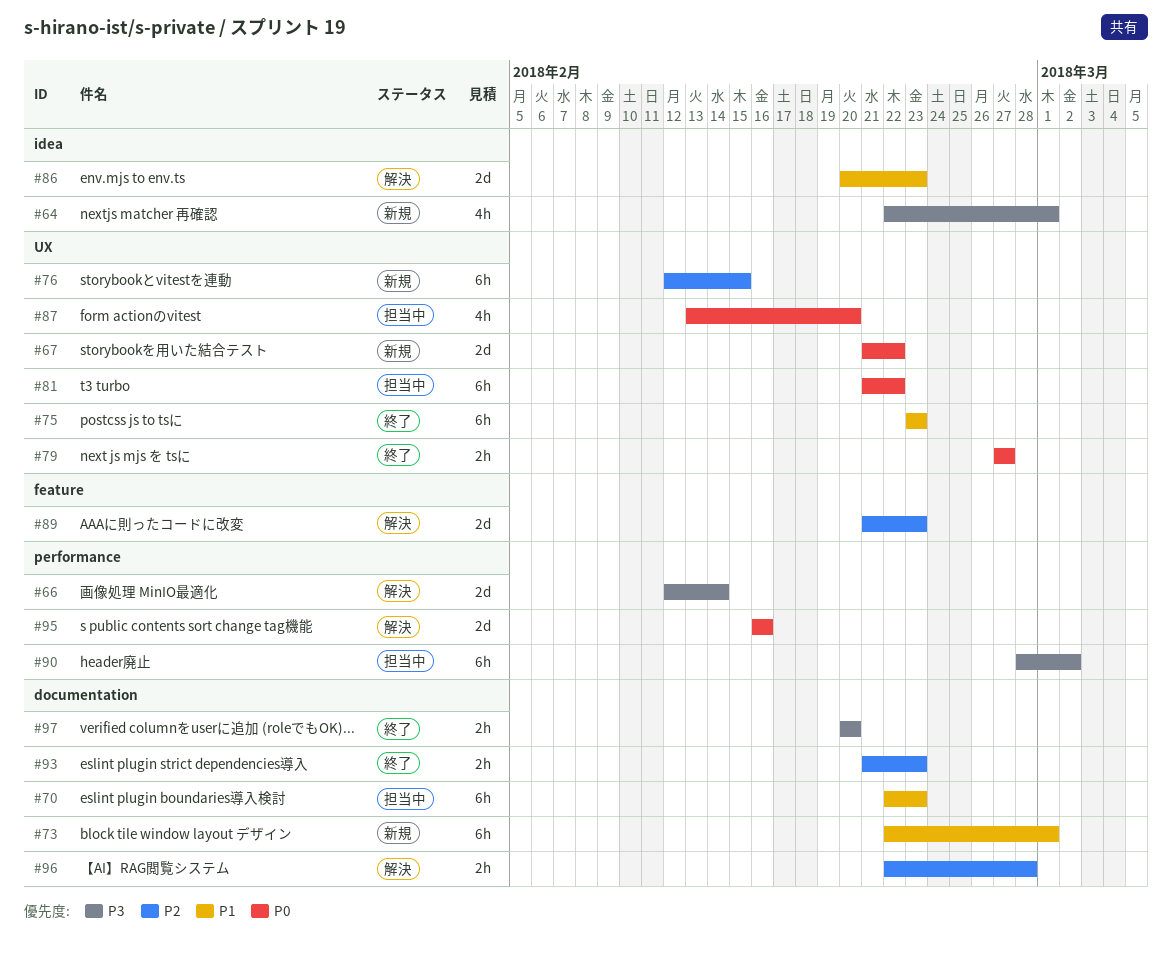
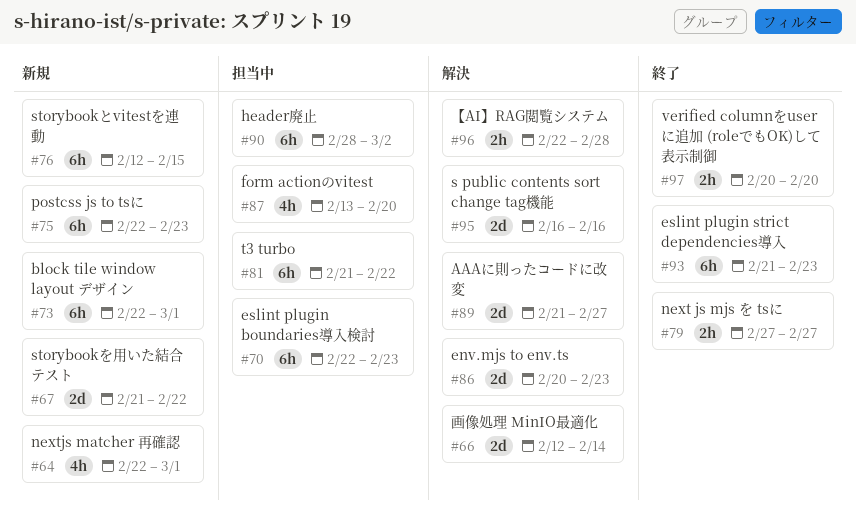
#75, status: 終了 -> 新規
#75, start: Feb 23 -> Feb 22
#89, due: Feb 23 -> Feb 27
#93, estimate: 2h -> 6h

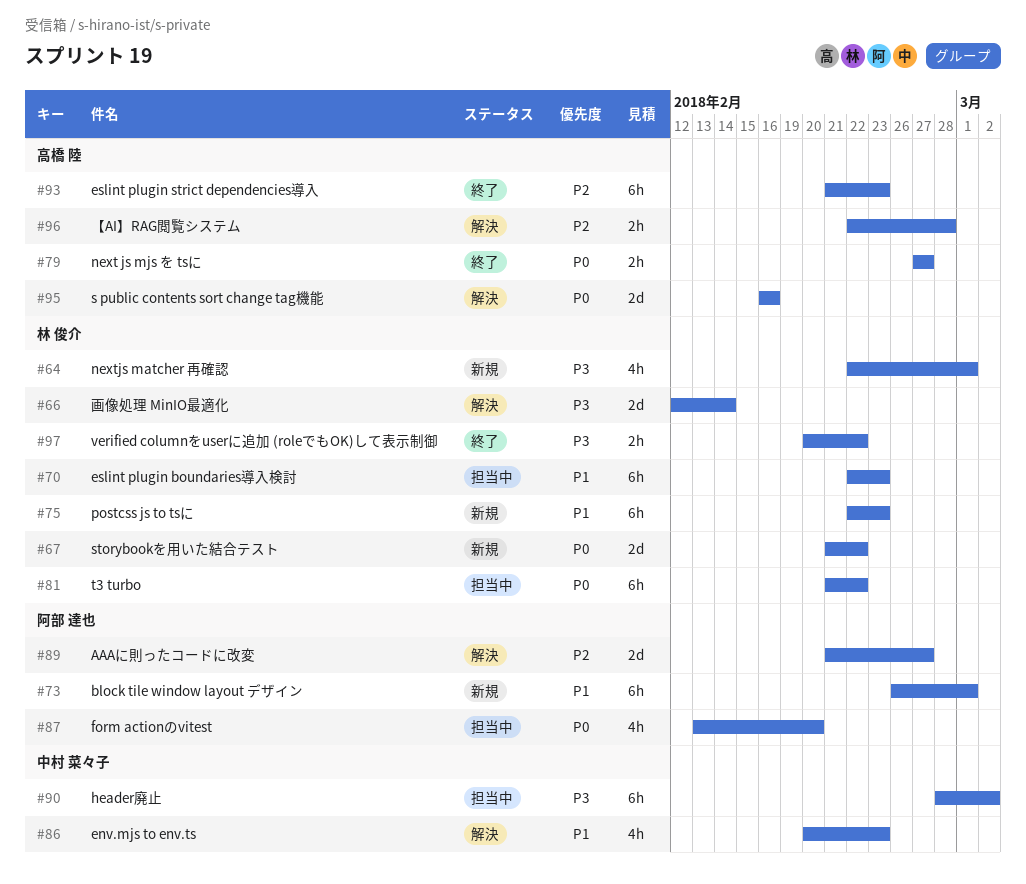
#73, start: Feb 22 -> Feb 26
#76: present -> none
#86, estimate: 2d -> 4h
#97, due: Feb 20 -> Feb 22

